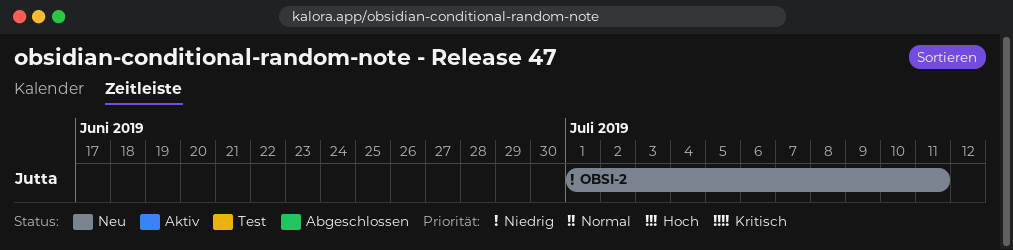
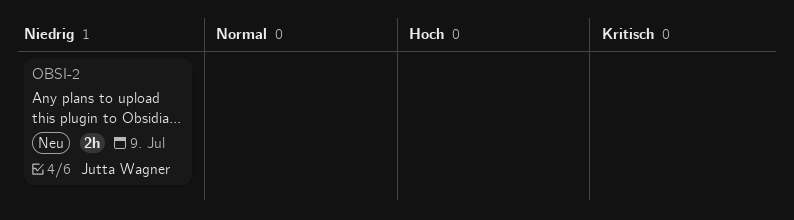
OBSI-2, due: Jul 11 -> Jul 9

